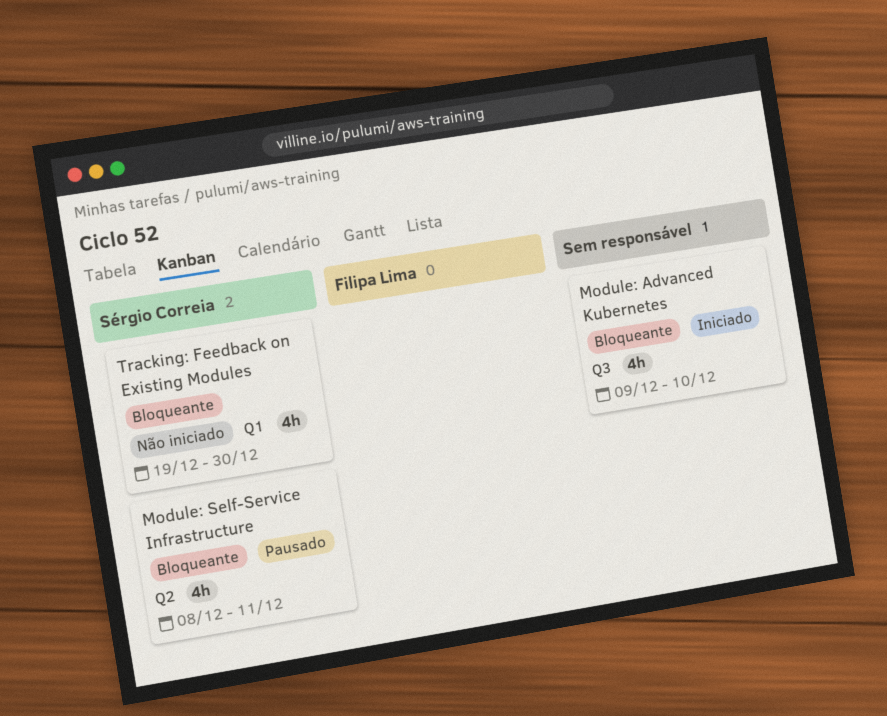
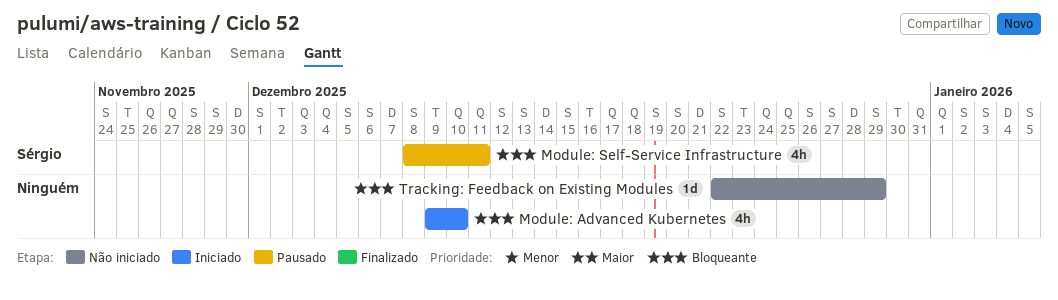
Tracking: Feedback on Existing Modules, owner: Sérgio Correia -> none
Tracking: Feedback on Existing Modules, estimate: 4h -> 1d
Tracking: Feedback on Existing Modules, start: Dec 19 -> Dec 22
Tracking: Feedback on Existing Modules, due: Dec 30 -> Dec 29

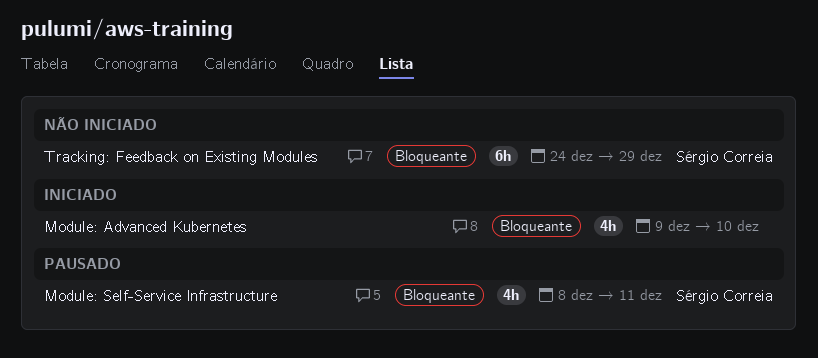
Tracking: Feedback on Existing Modules, owner: none -> Sérgio Correia
Tracking: Feedback on Existing Modules, estimate: 1d -> 6h
Tracking: Feedback on Existing Modules, start: Dec 22 -> Dec 24

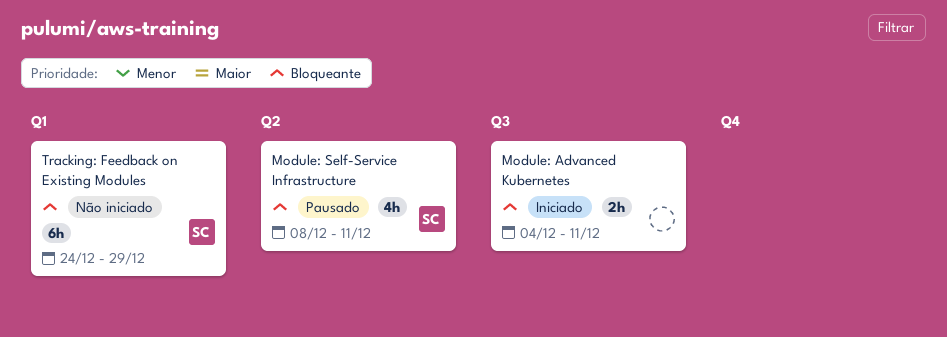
Module: Advanced Kubernetes, estimate: 4h -> 2h
Module: Advanced Kubernetes, start: Dec 9 -> Dec 4
Module: Advanced Kubernetes, due: Dec 10 -> Dec 11

